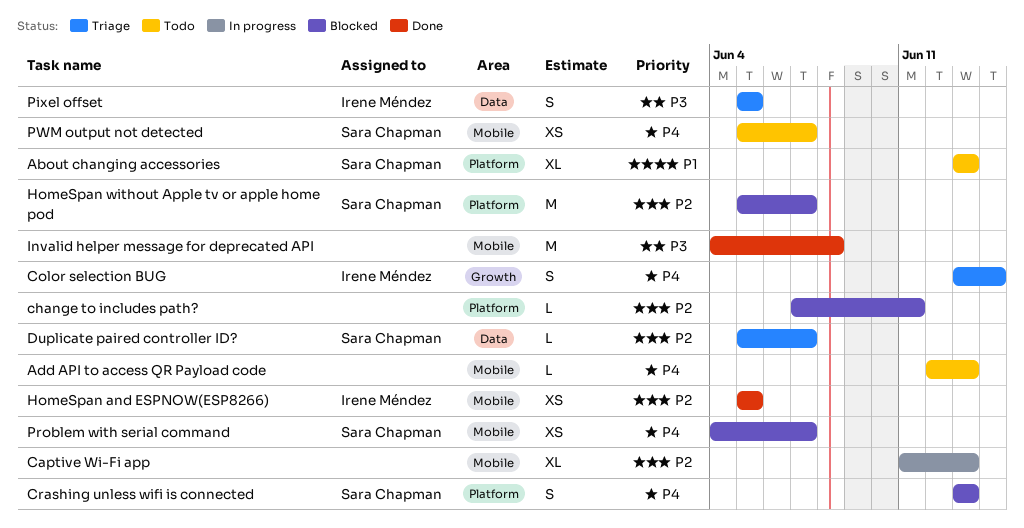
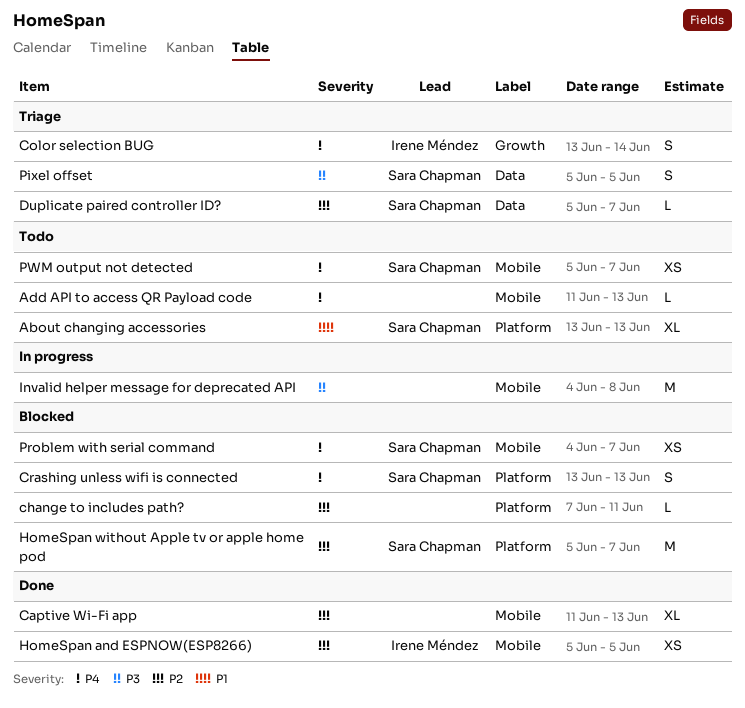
Add API to access QR Payload code, start: Jun 12 -> Jun 11
Captive Wi-Fi app, status: In progress -> Done
Invalid helper message for deprecated API, status: Done -> In progress
Pixel offset, owner: Irene Méndez -> Sara Chapman

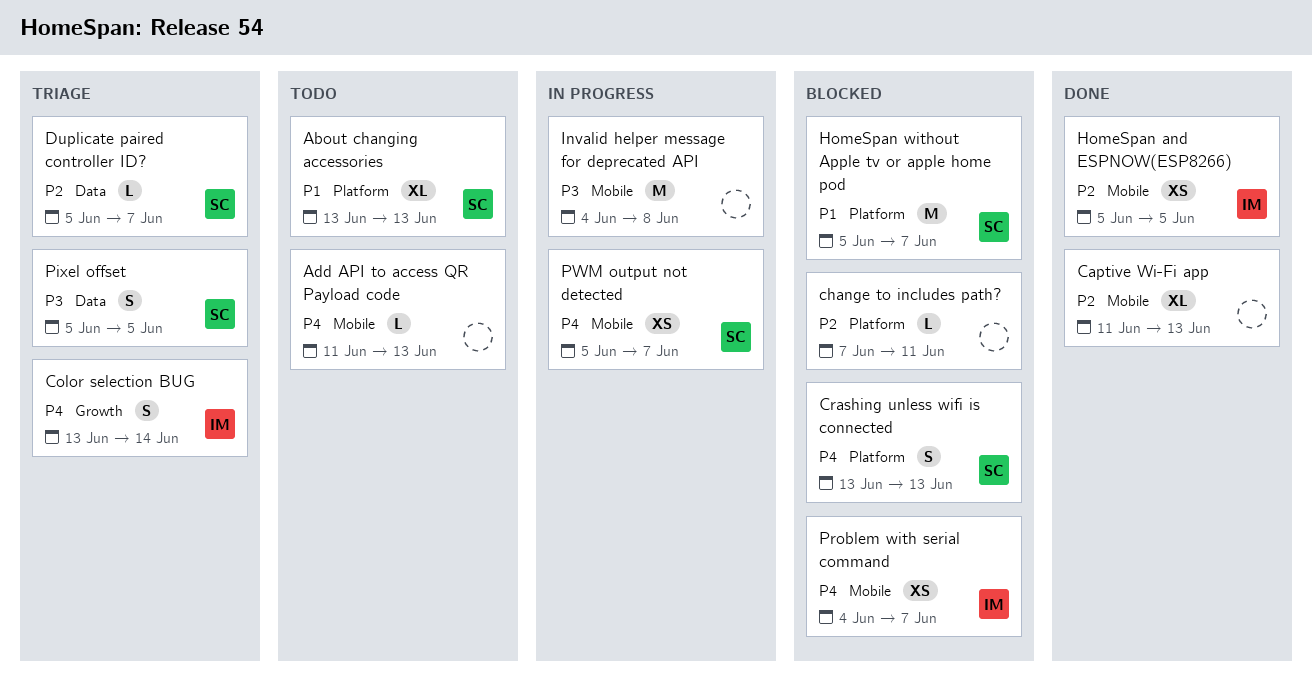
HomeSpan without Apple tv or apple home pod, priority: P2 -> P1
Problem with serial command, owner: Sara Chapman -> Irene Méndez
PWM output not detected, status: Todo -> In progress

